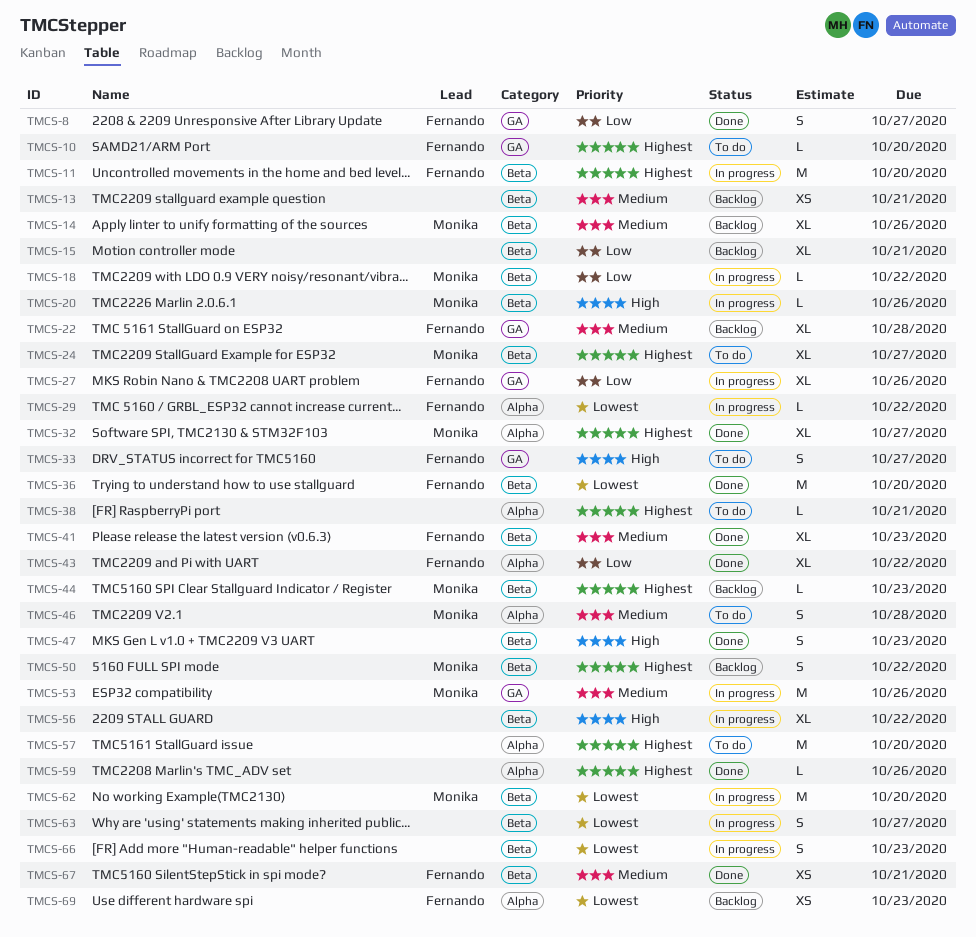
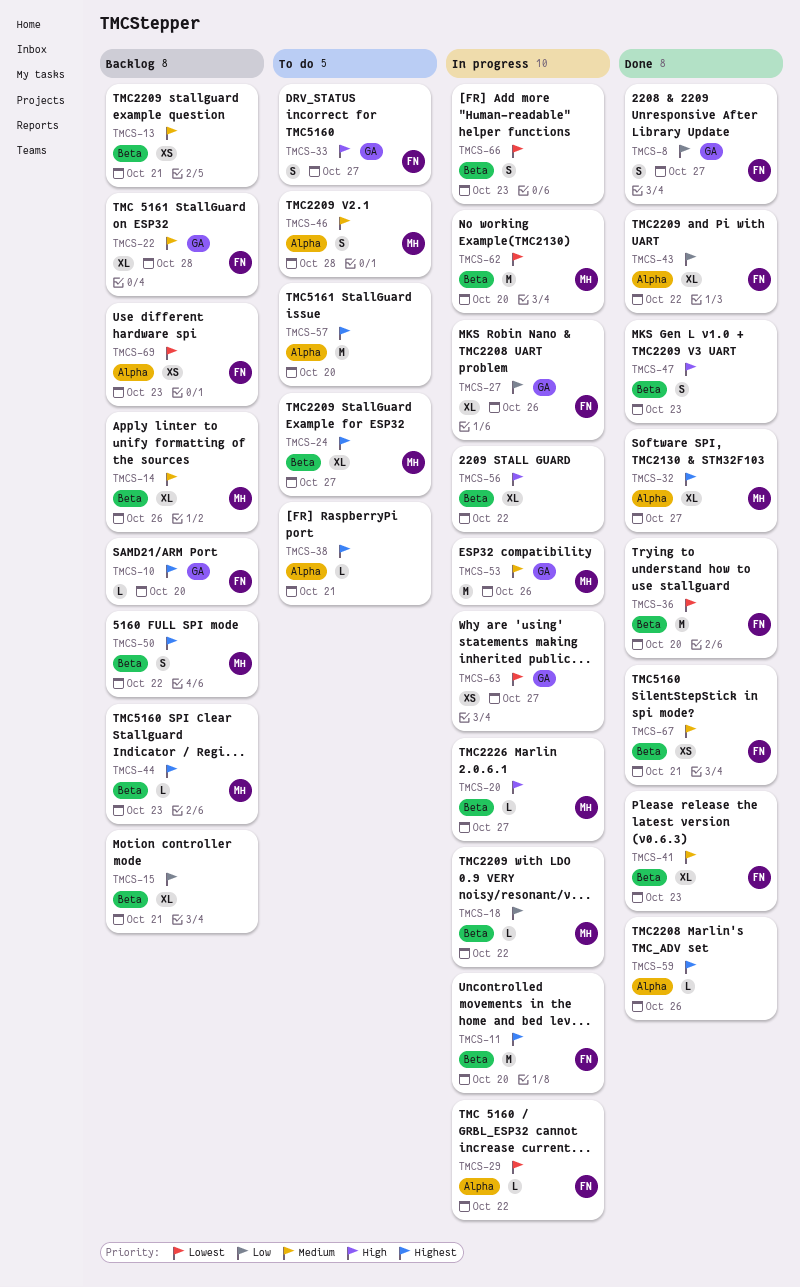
TMCS-10, status: To do -> Backlog
TMCS-20, due: Oct 26 -> Oct 27
TMCS-63, label: Beta -> GA
TMCS-63, estimate: S -> XS

